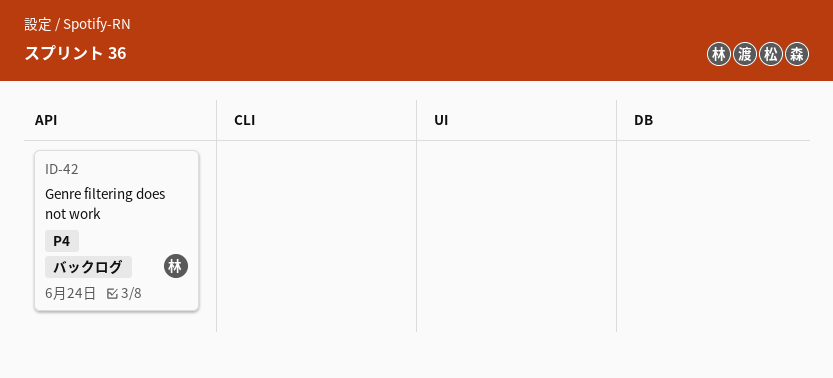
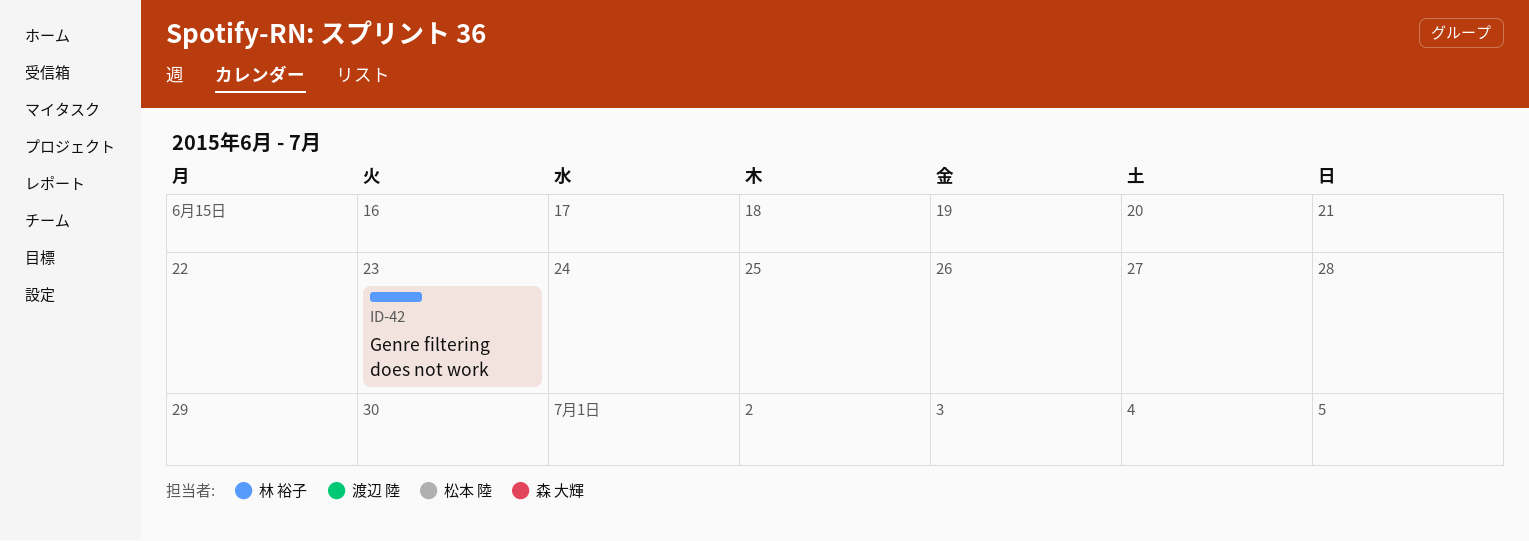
ID-42, due: Jun 24 -> Jun 23

